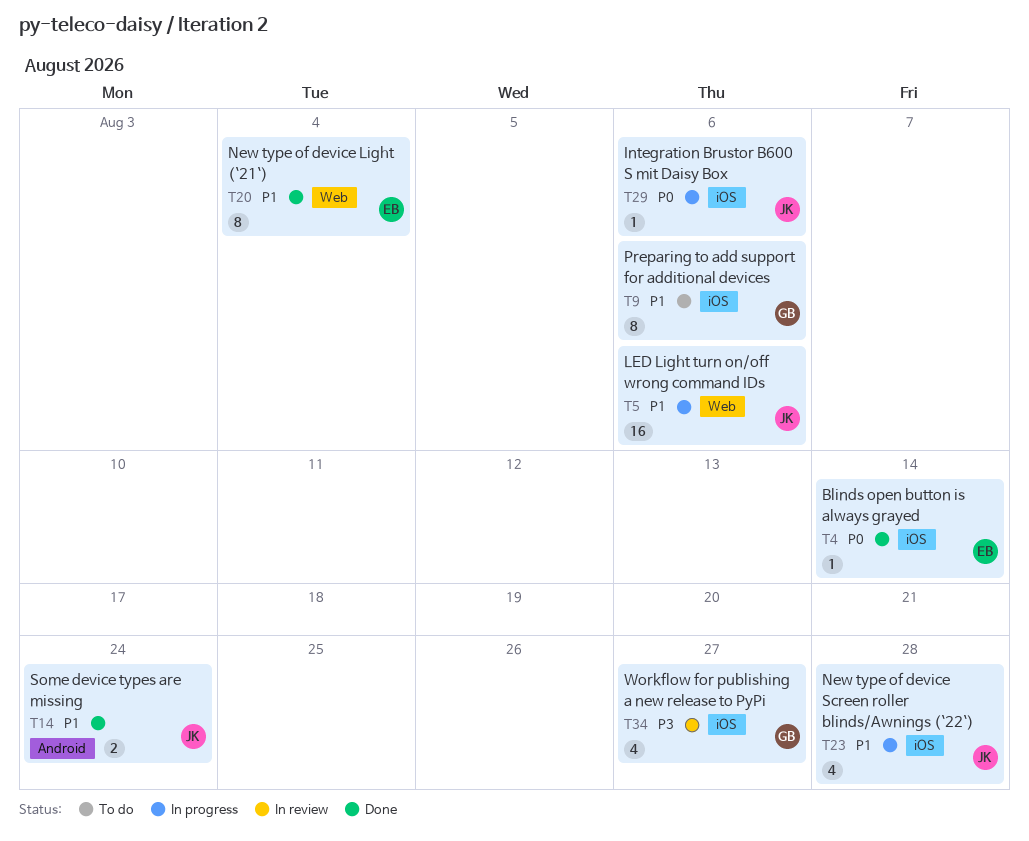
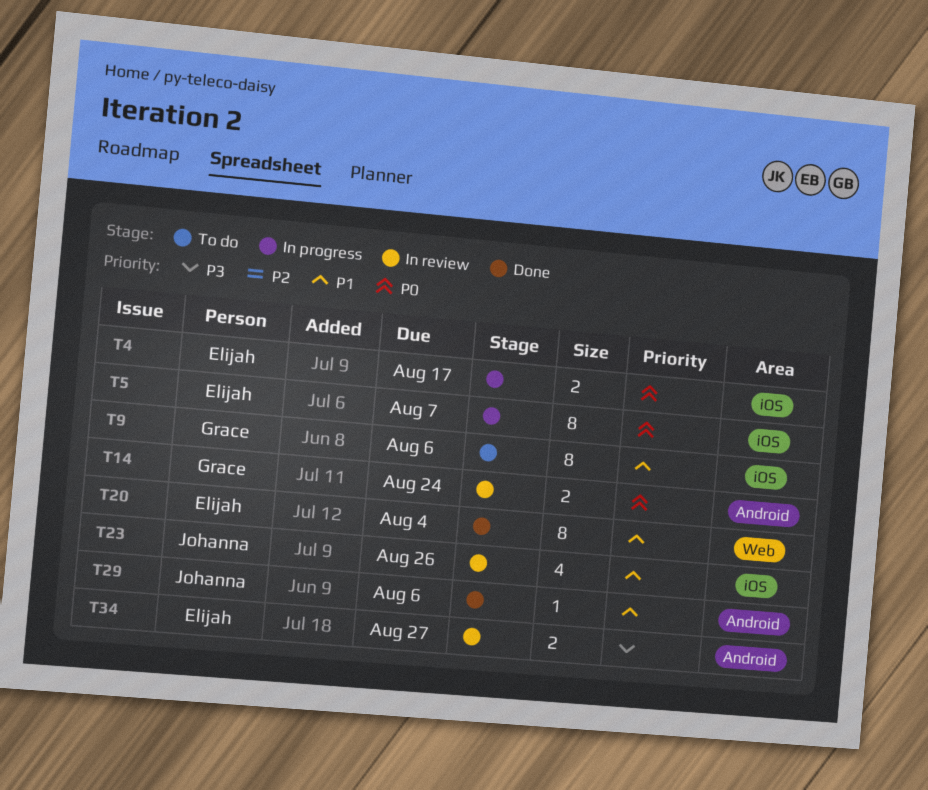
T4, status: Done -> In progress
T4, estimate: 1 -> 2
T4, due: Aug 14 -> Aug 17
T5, owner: Johanna -> Elijah
T5, priority: P1 -> P0
T5, label: Web -> iOS
T5, estimate: 16 -> 8
T5, due: Aug 6 -> Aug 7
T14, status: Done -> In review
T14, owner: Johanna -> Grace
T14, priority: P1 -> P0
T23, status: In progress -> In review
T23, due: Aug 28 -> Aug 26
T29, status: In progress -> Done
T29, priority: P0 -> P1
T29, label: iOS -> Android
T34, owner: Grace -> Elijah
T34, label: iOS -> Android
T34, estimate: 4 -> 2

